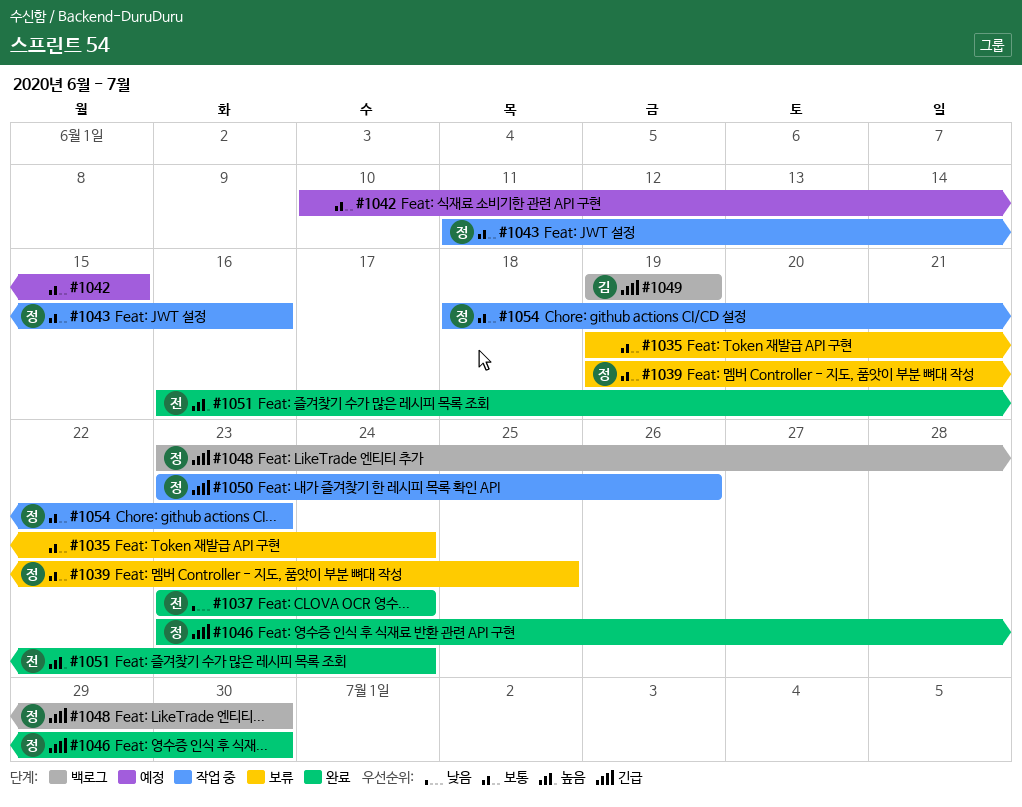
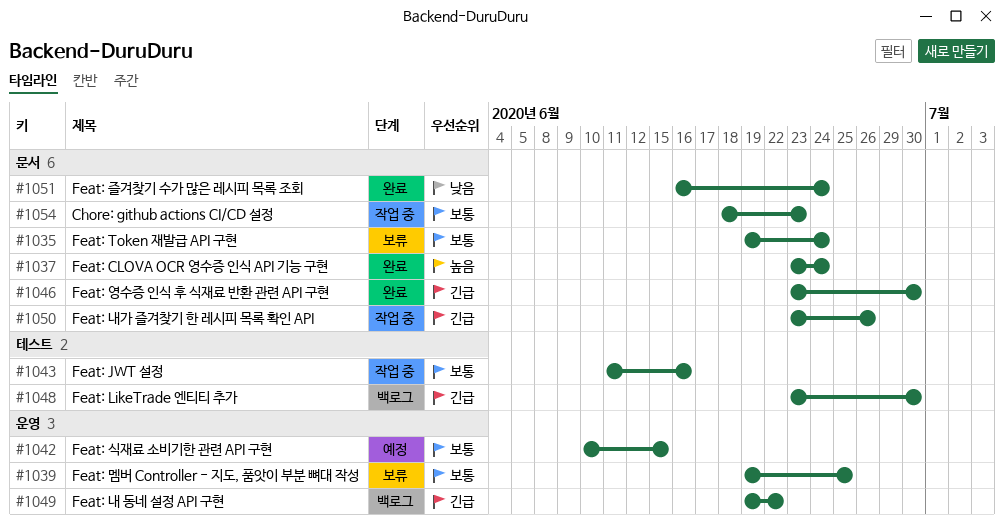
#1037, priority: 낮음 -> 높음
#1049, due: Jun 19 -> Jun 22
#1051, priority: 높음 -> 낮음

